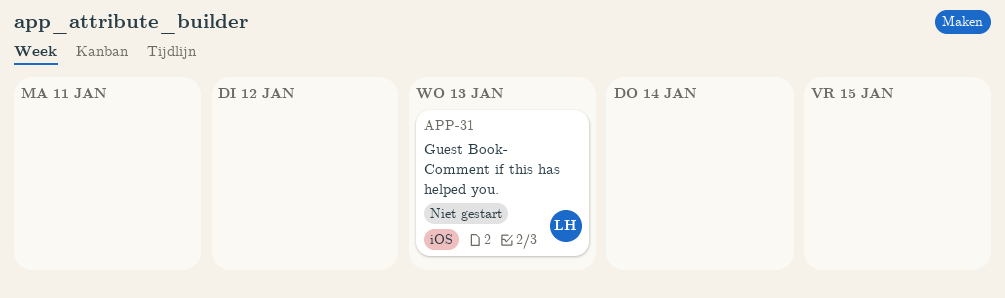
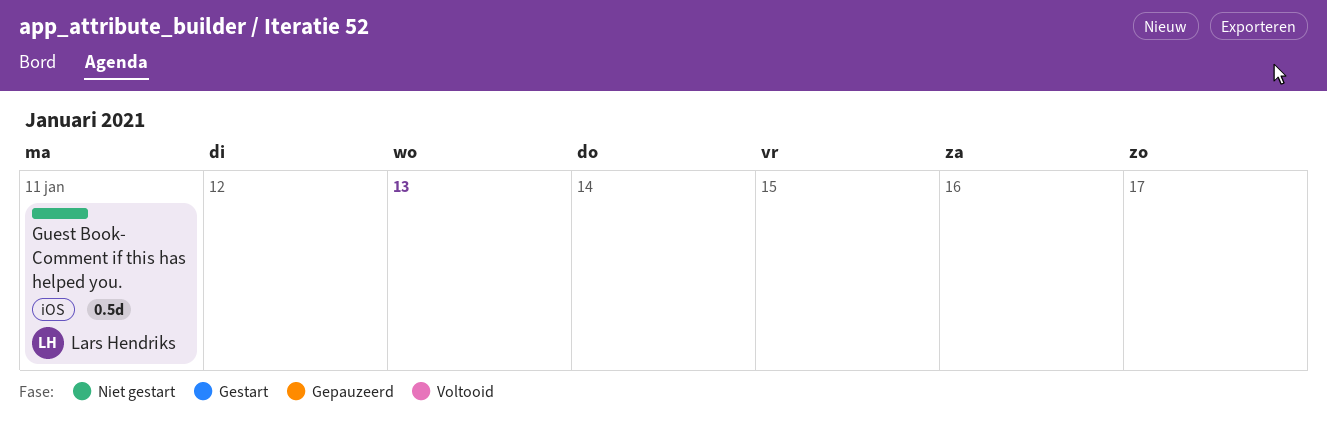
Guest Book- Comment if this has helped you., due: Jan 13 -> Jan 11

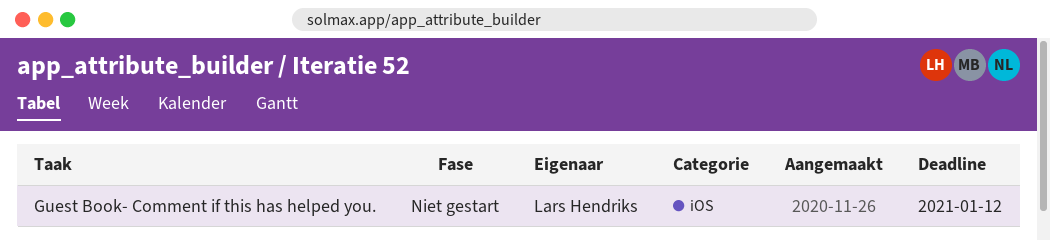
Guest Book- Comment if this has helped you., due: Jan 11 -> Jan 12

